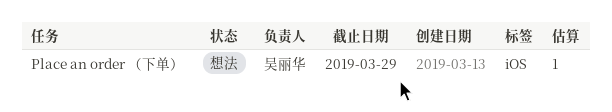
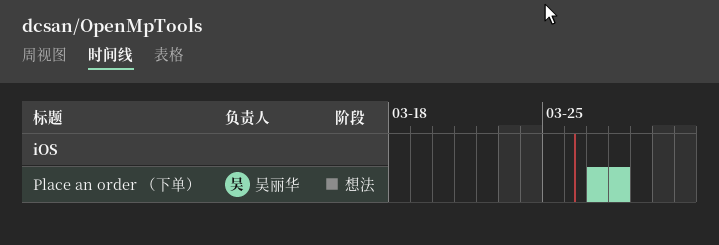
Place an order （下单）, due: Mar 29 -> Mar 28

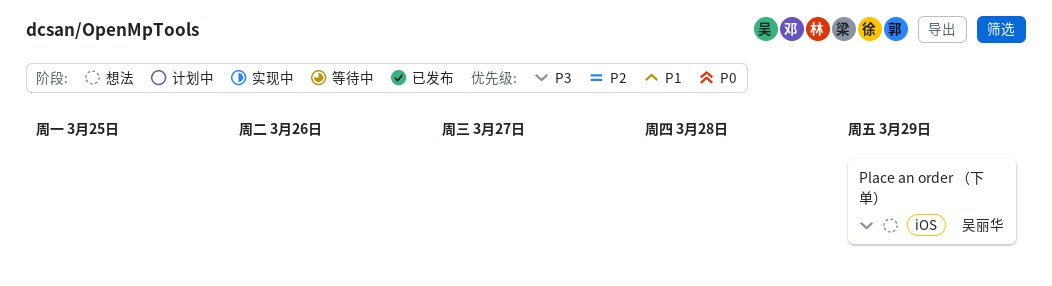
Place an order （下单）, due: Mar 28 -> Mar 29

